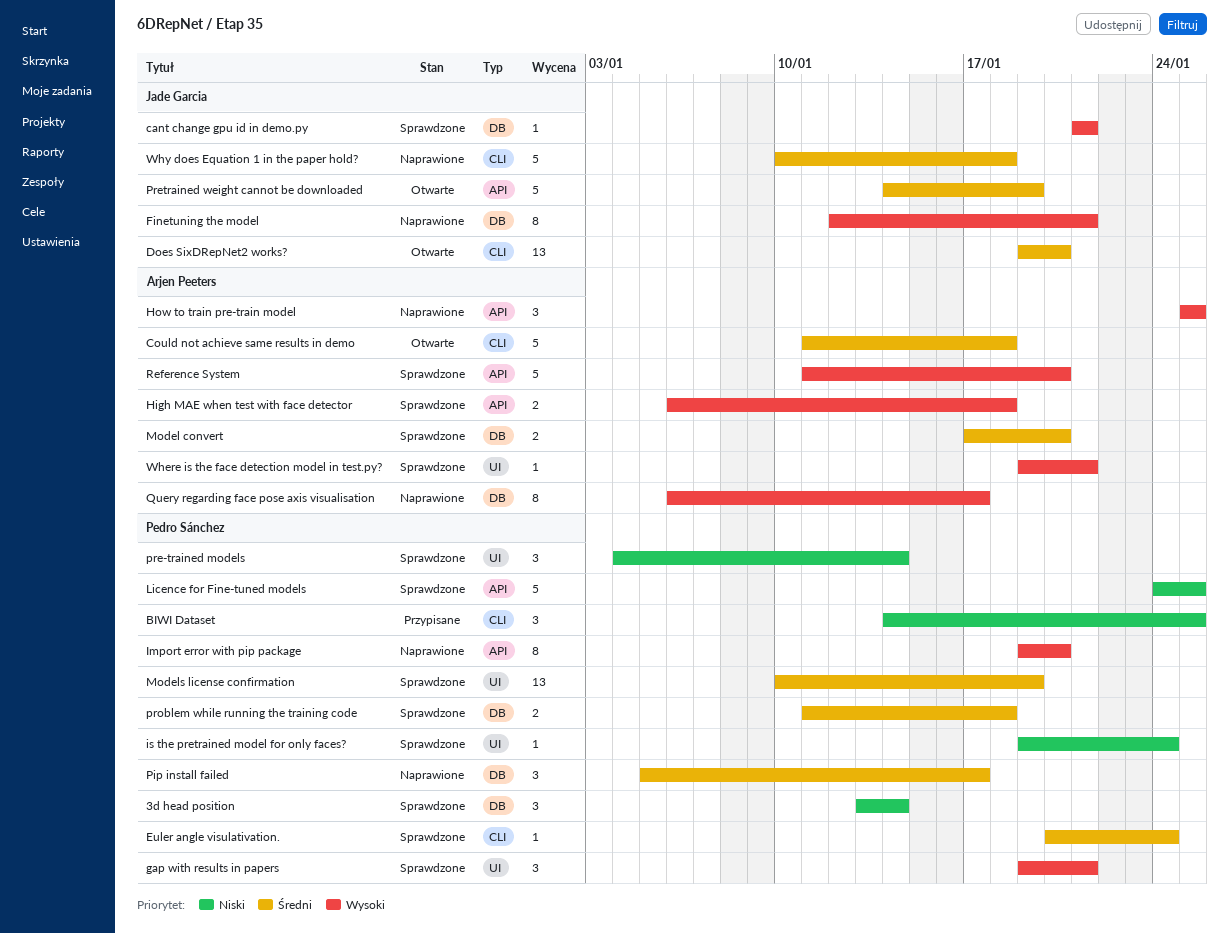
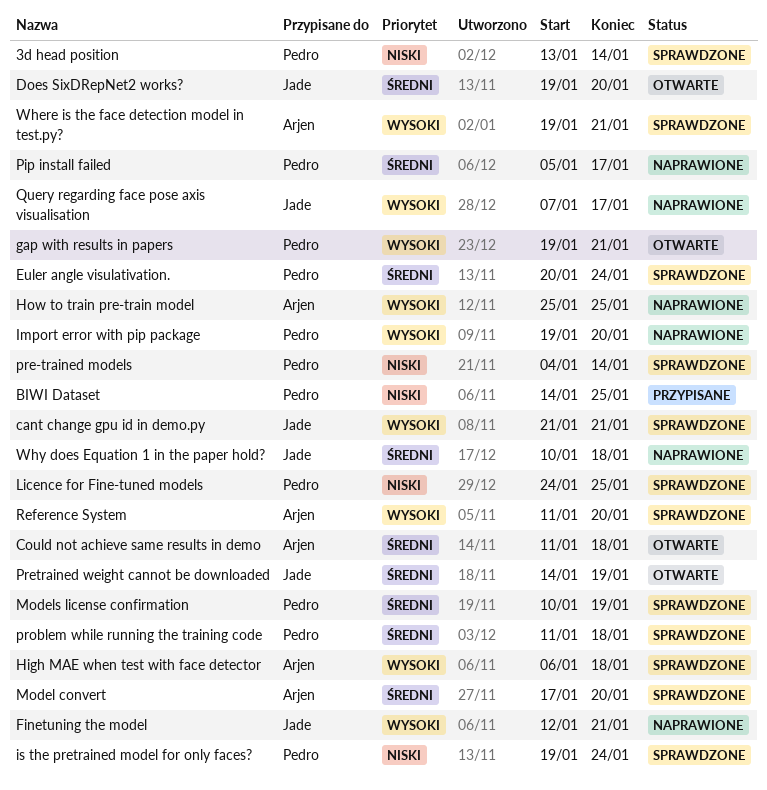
gap with results in papers, status: Sprawdzone -> Otwarte
Query regarding face pose axis visualisation, owner: Arjen Peeters -> Jade Garcia
Query regarding face pose axis visualisation, start: Jan 6 -> Jan 7

